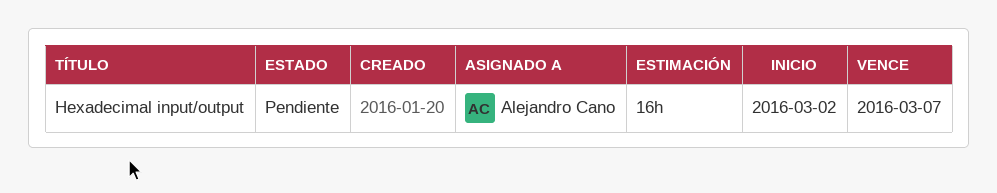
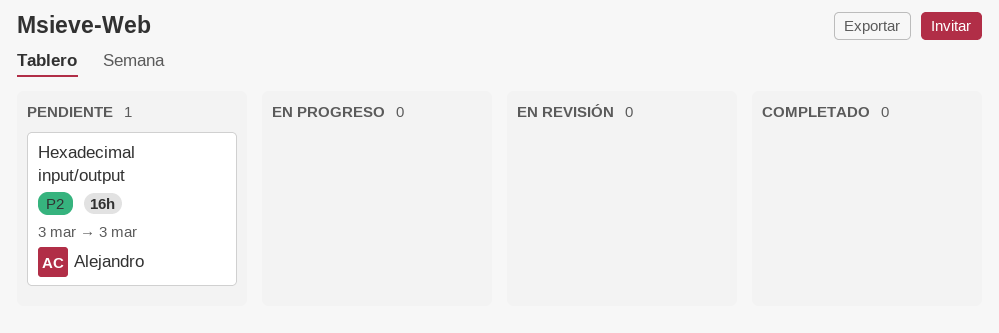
Hexadecimal input/output, start: Mar 2 -> Mar 3
Hexadecimal input/output, due: Mar 7 -> Mar 3

